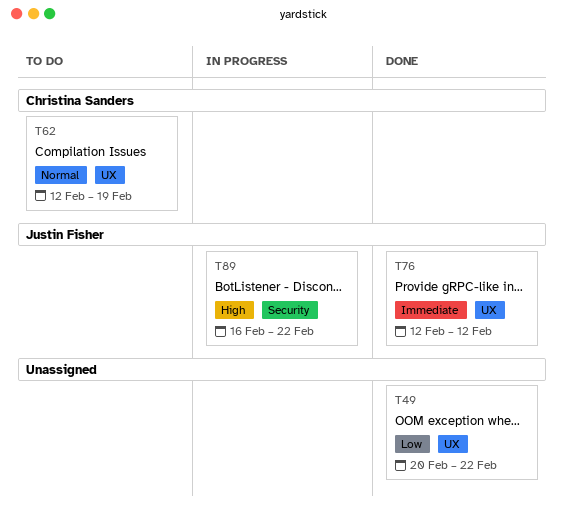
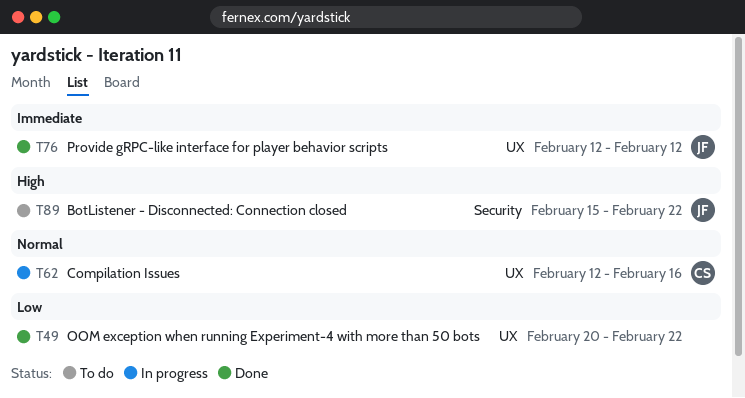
T62, status: To do -> In progress
T62, due: Feb 19 -> Feb 16
T89, status: In progress -> To do
T89, start: Feb 16 -> Feb 15

